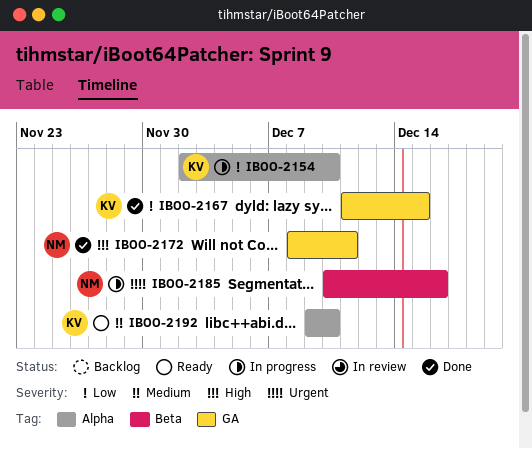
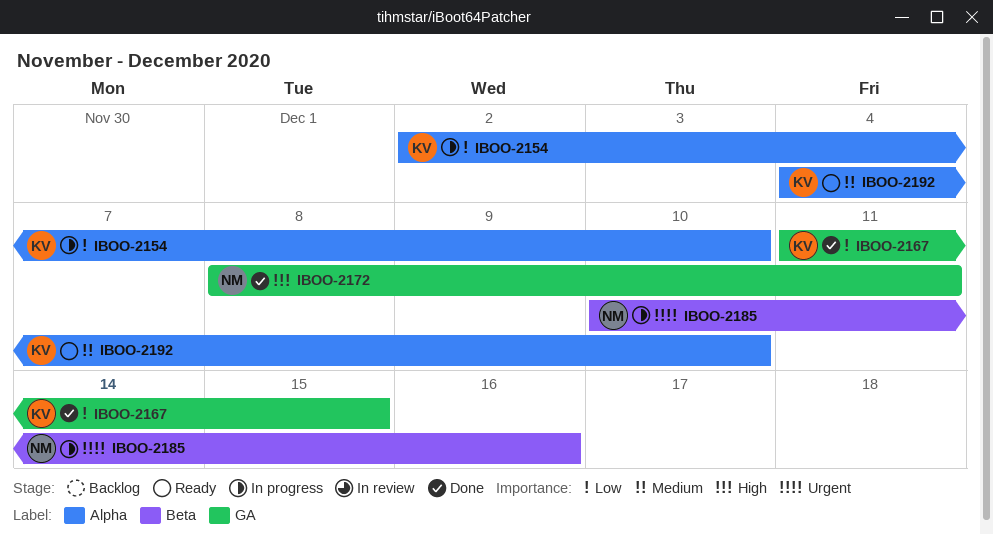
IBOO-2192, start: Dec 9 -> Dec 4

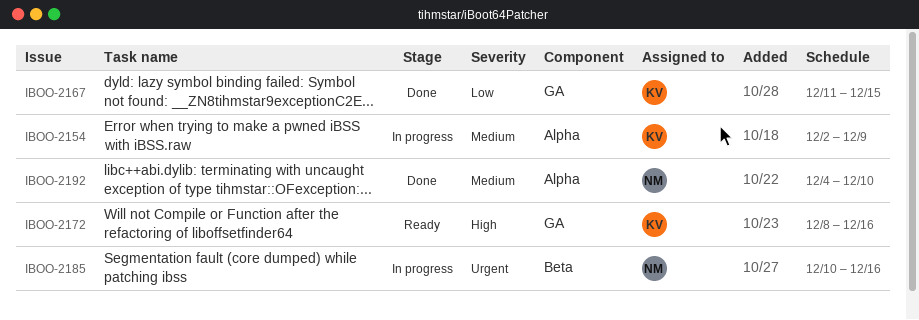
IBOO-2154, priority: Low -> Medium
IBOO-2154, due: Dec 10 -> Dec 9
IBOO-2172, status: Done -> Ready
IBOO-2172, owner: NM -> KV
IBOO-2172, due: Dec 11 -> Dec 16
IBOO-2192, status: Ready -> Done
IBOO-2192, owner: KV -> NM

